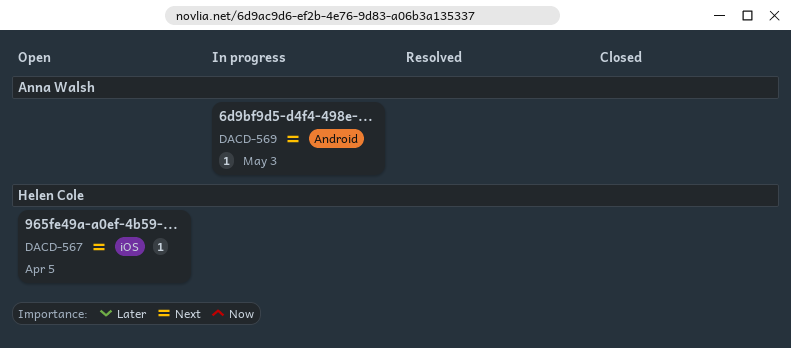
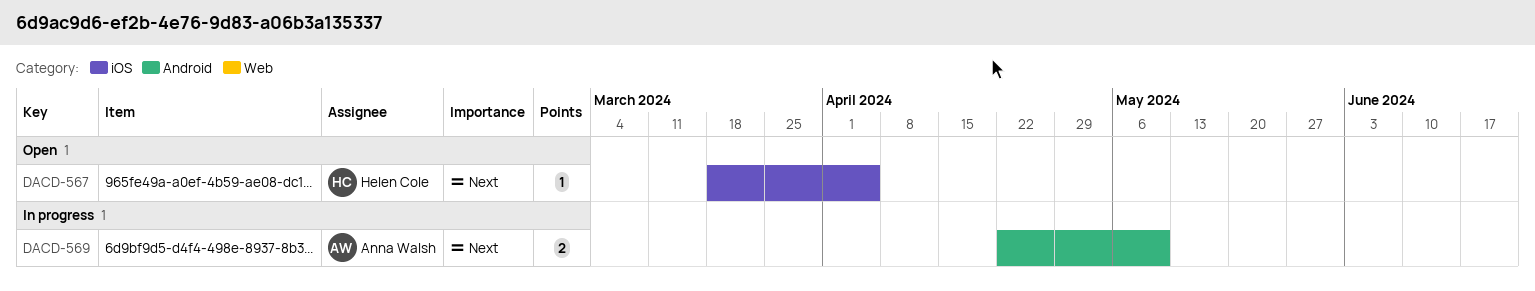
DACD-569, estimate: 1 -> 2
DACD-569, due: May 3 -> May 10

